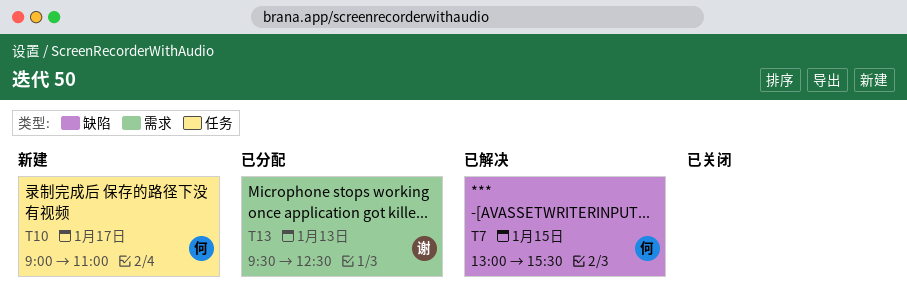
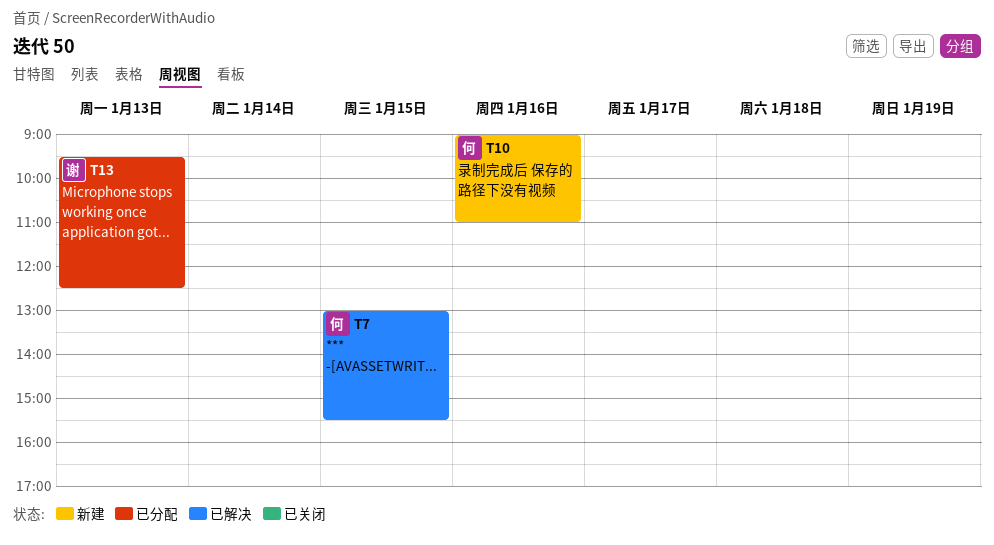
T10, day: Jan 17 -> Jan 16

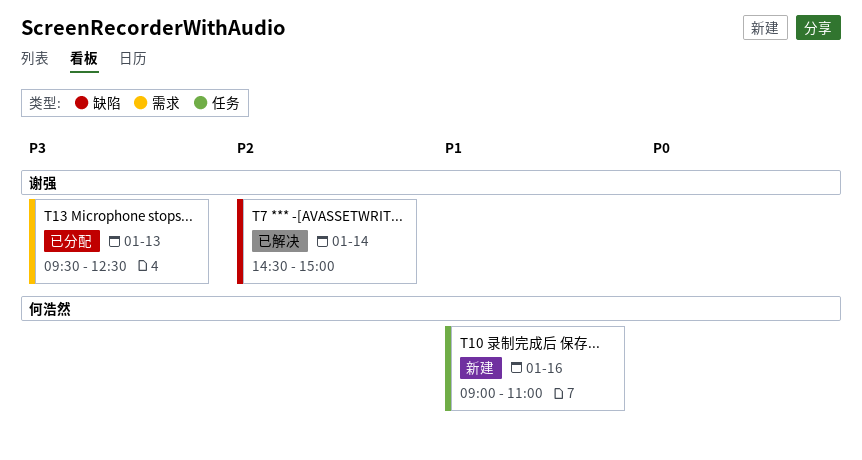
T7, owner: 何浩然 -> 谢强
T7, day: Jan 15 -> Jan 14
T7, begins: 13:00 -> 14:30
T7, ends: 15:30 -> 15:00

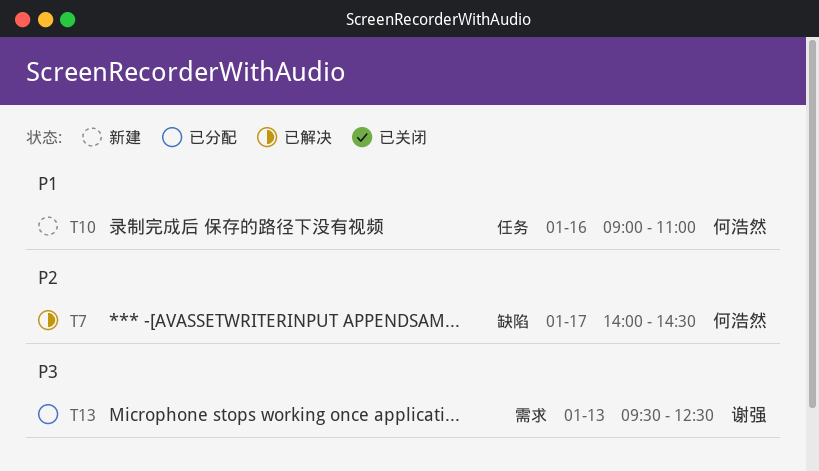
T7, owner: 谢强 -> 何浩然
T7, day: Jan 14 -> Jan 17
T7, begins: 14:30 -> 14:00
T7, ends: 15:00 -> 14:30

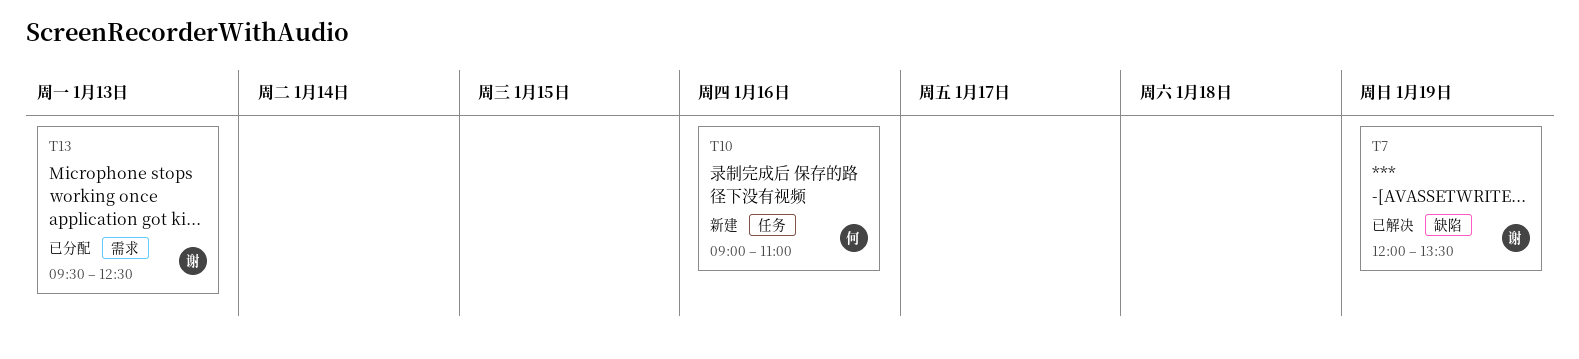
T7, owner: 何浩然 -> 谢强
T7, day: Jan 17 -> Jan 19
T7, begins: 14:00 -> 12:00
T7, ends: 14:30 -> 13:30

